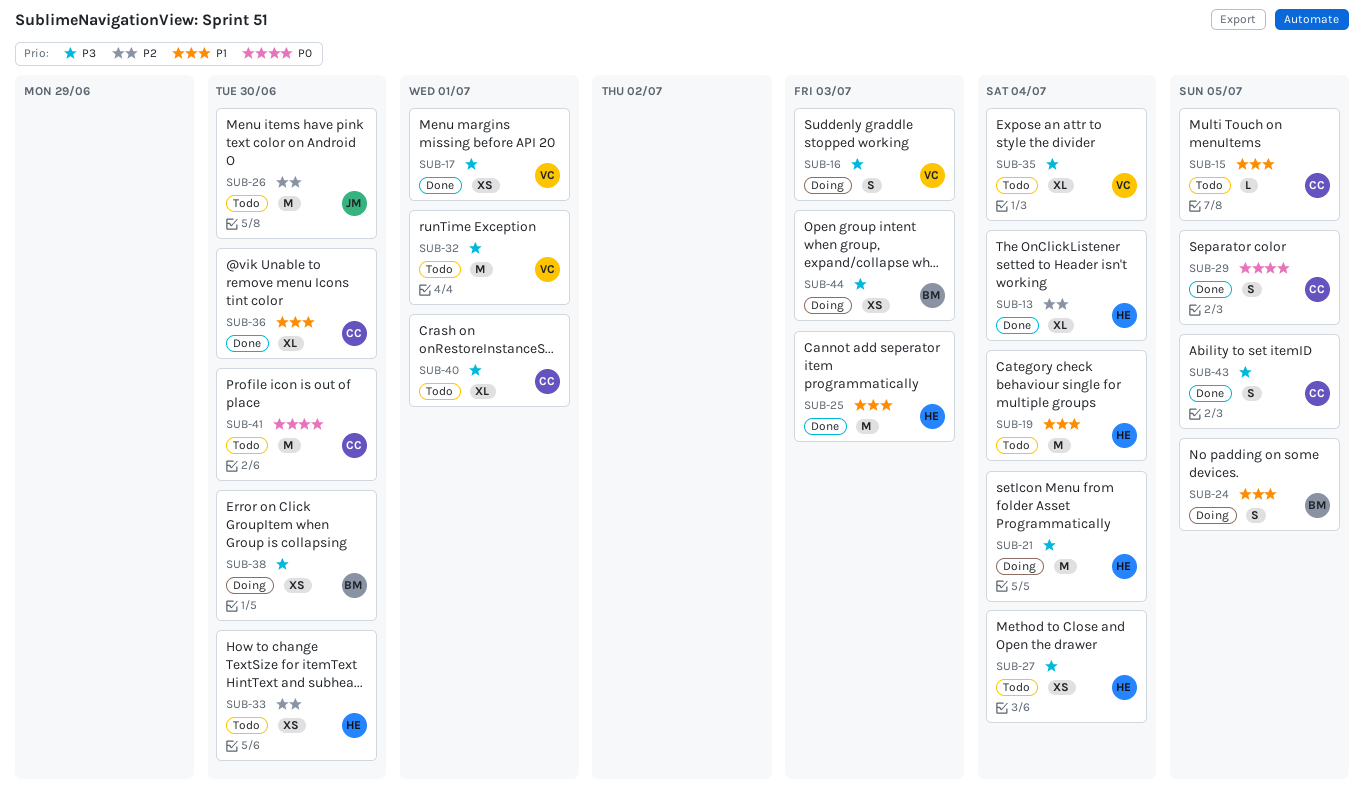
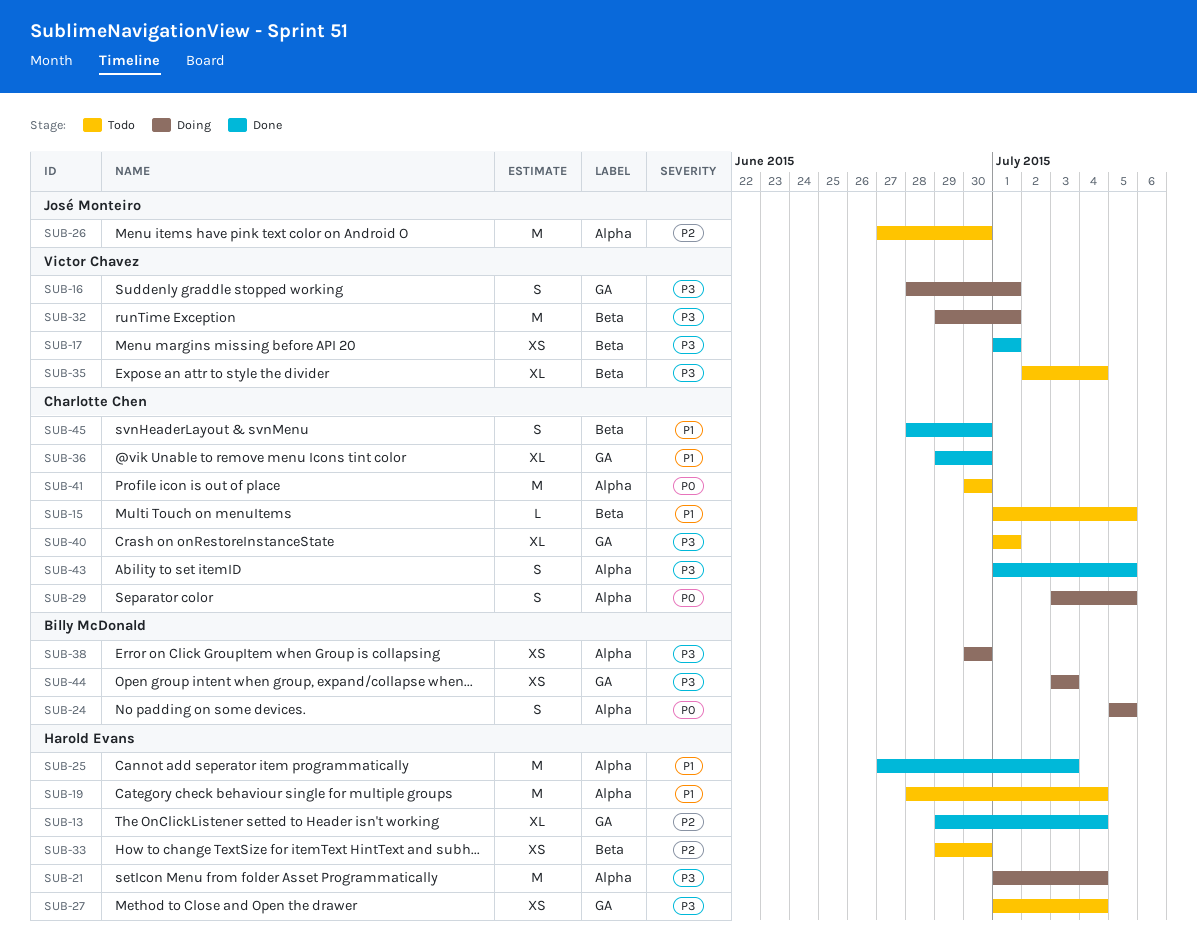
SUB-16, due: Jul 3 -> Jul 1
SUB-24, priority: P1 -> P0
SUB-29, status: Done -> Doing
SUB-32, status: Todo -> Doing
SUB-45: none -> present

